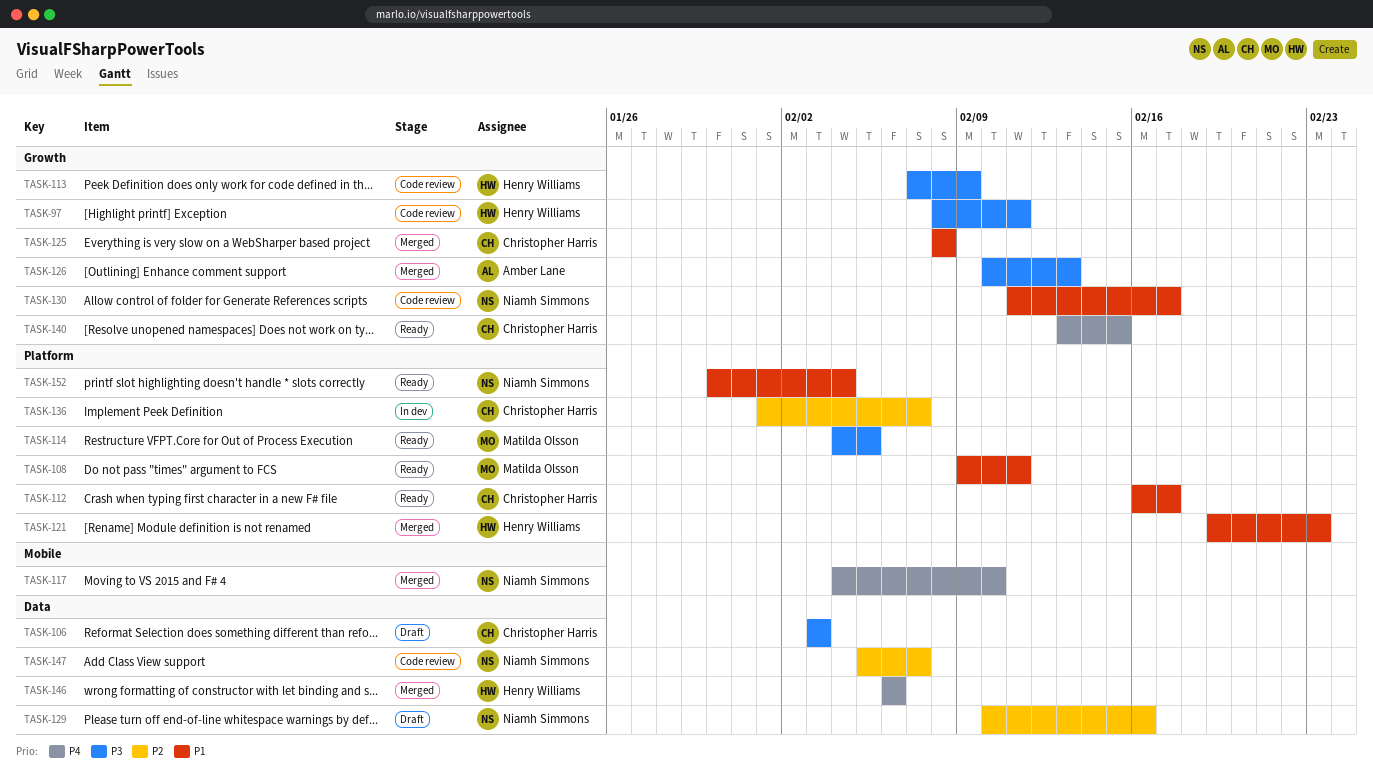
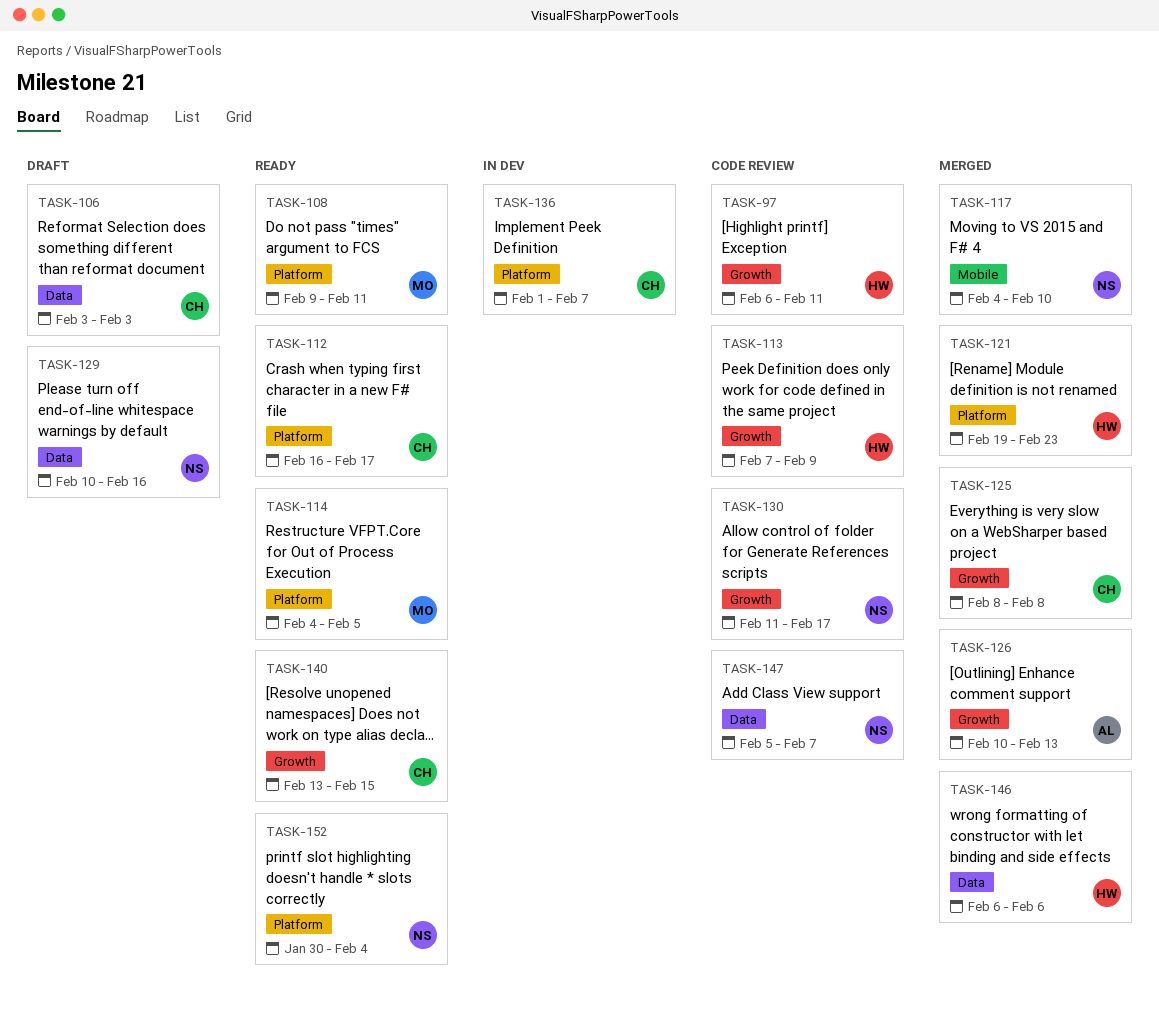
TASK-97, start: Feb 8 -> Feb 6

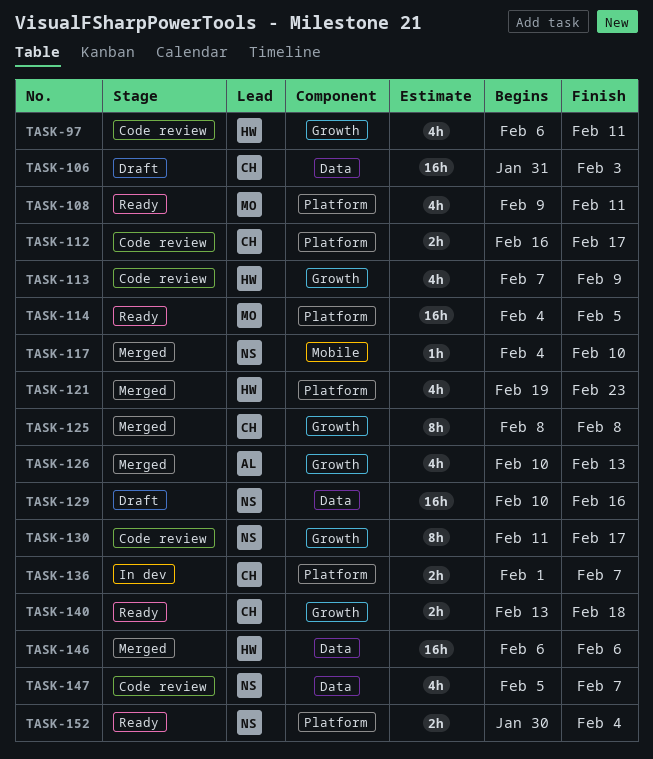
TASK-106, start: Feb 3 -> Jan 31
TASK-112, status: Ready -> Code review
TASK-140, due: Feb 15 -> Feb 18

